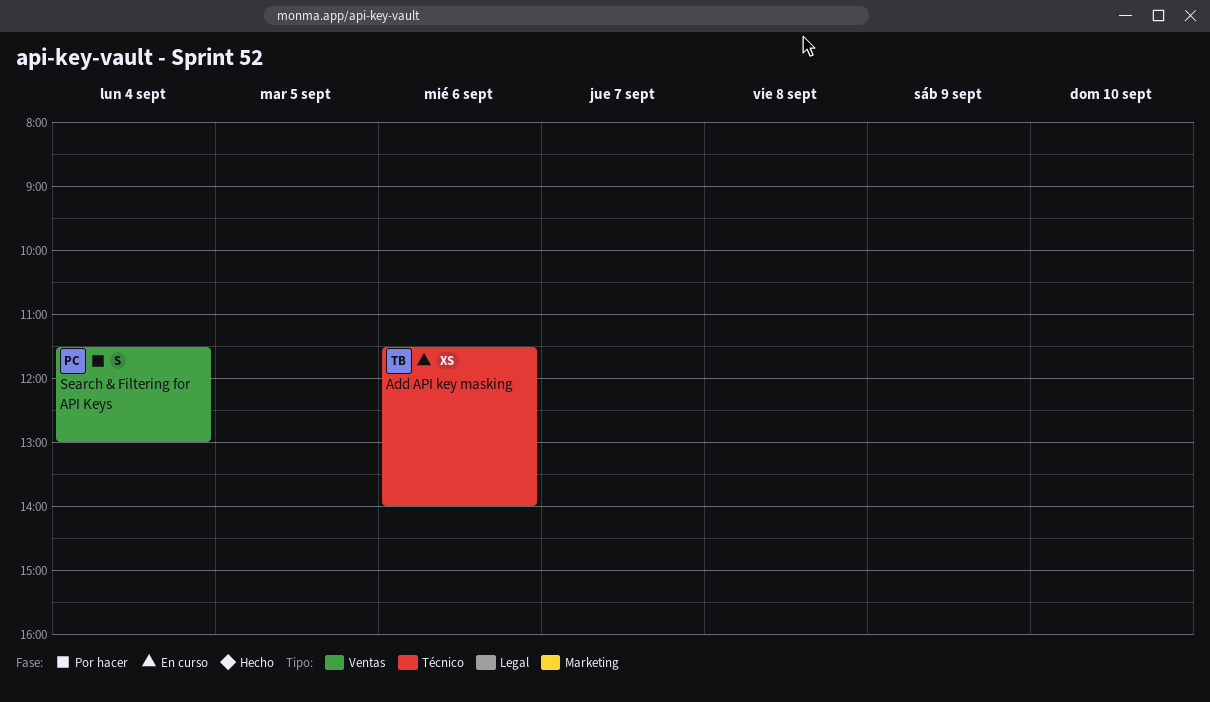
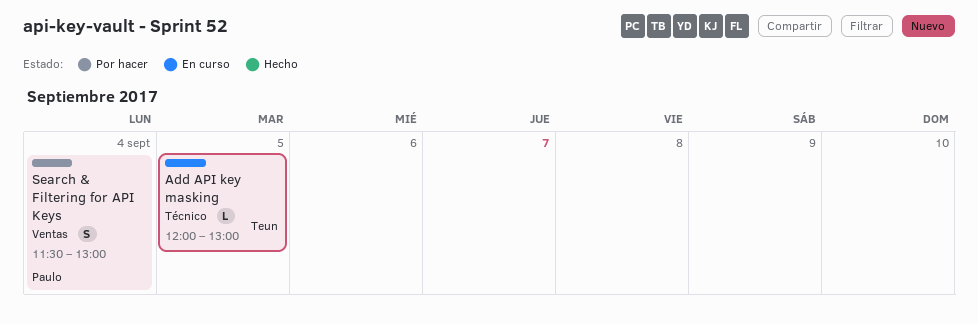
Add API key masking, estimate: XS -> L
Add API key masking, day: Sep 6 -> Sep 5
Add API key masking, begins: 11:30 -> 12:00
Add API key masking, ends: 14:00 -> 13:00

